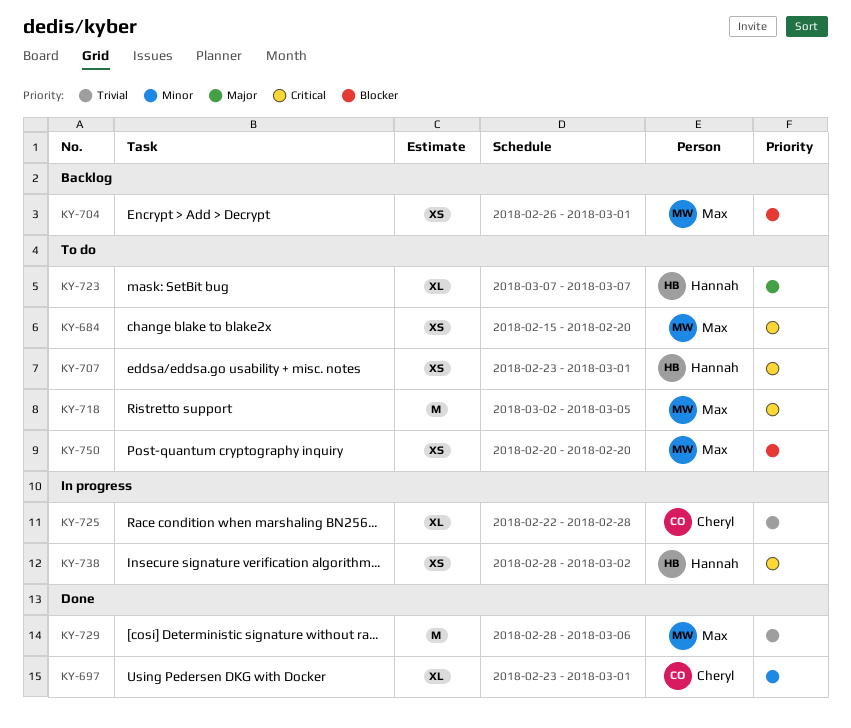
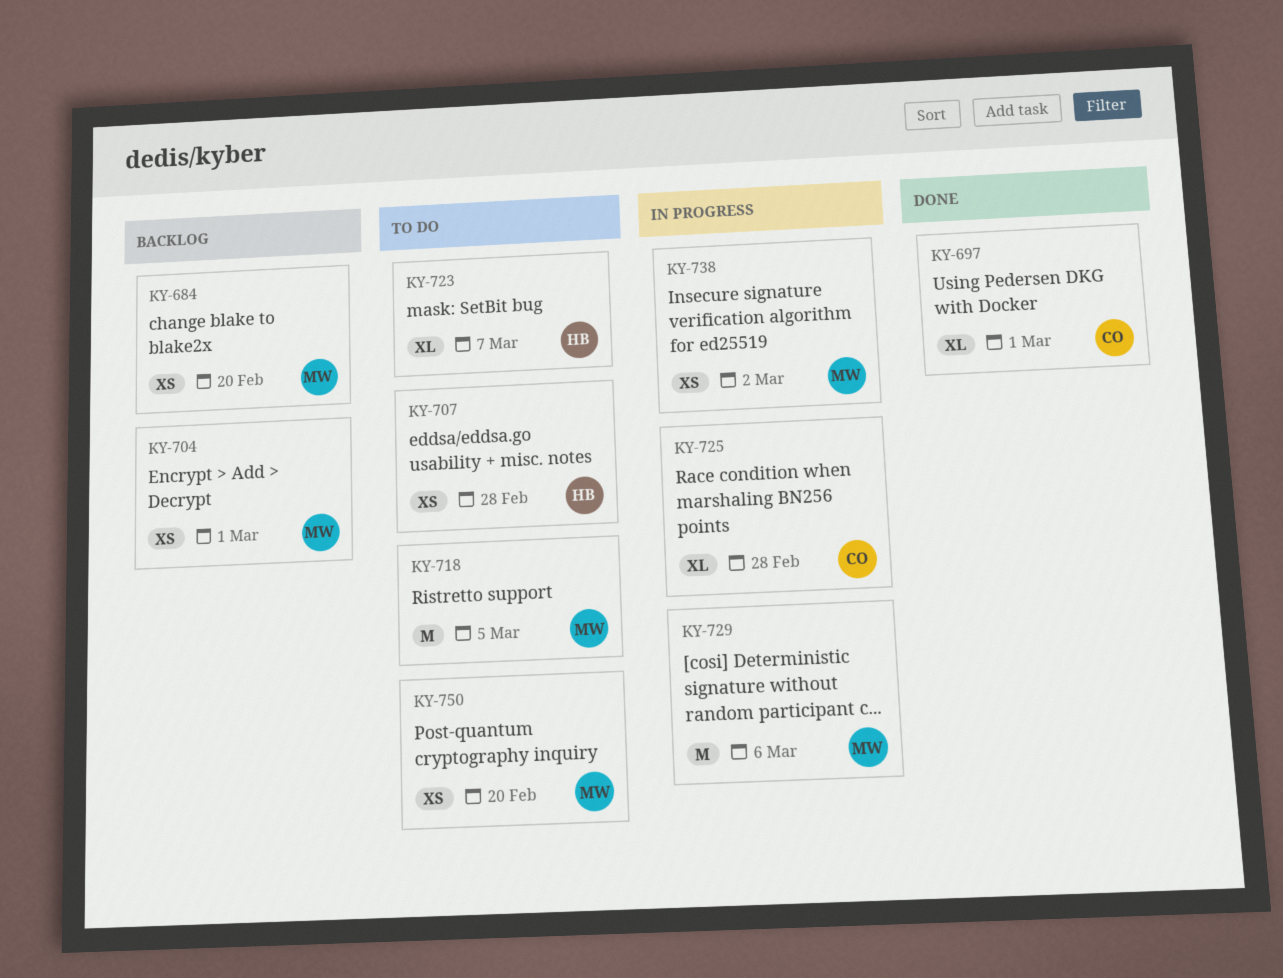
KY-684, status: To do -> Backlog
KY-707, due: Mar 1 -> Feb 28
KY-729, status: Done -> In progress
KY-738, owner: Hannah -> Max

